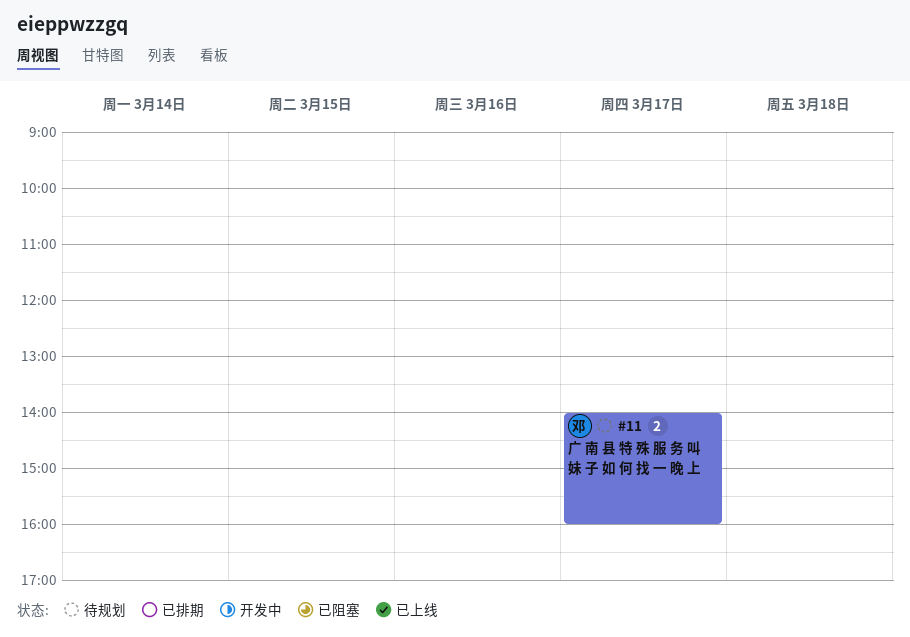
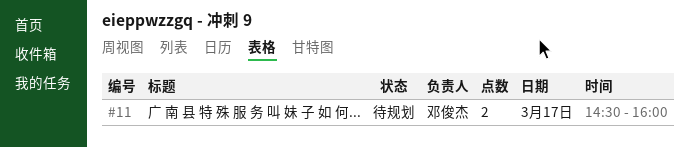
#11, begins: 14:00 -> 14:30

